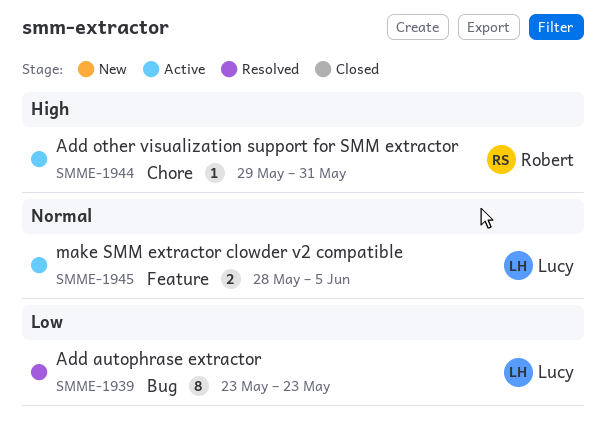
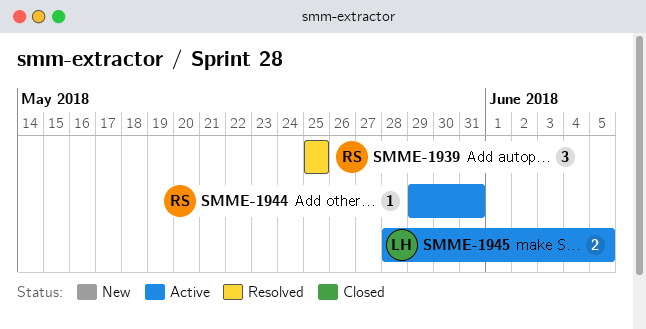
SMME-1939, owner: Lucy -> Robert
SMME-1939, estimate: 8 -> 3
SMME-1939, start: May 23 -> May 25
SMME-1939, due: May 23 -> May 25

